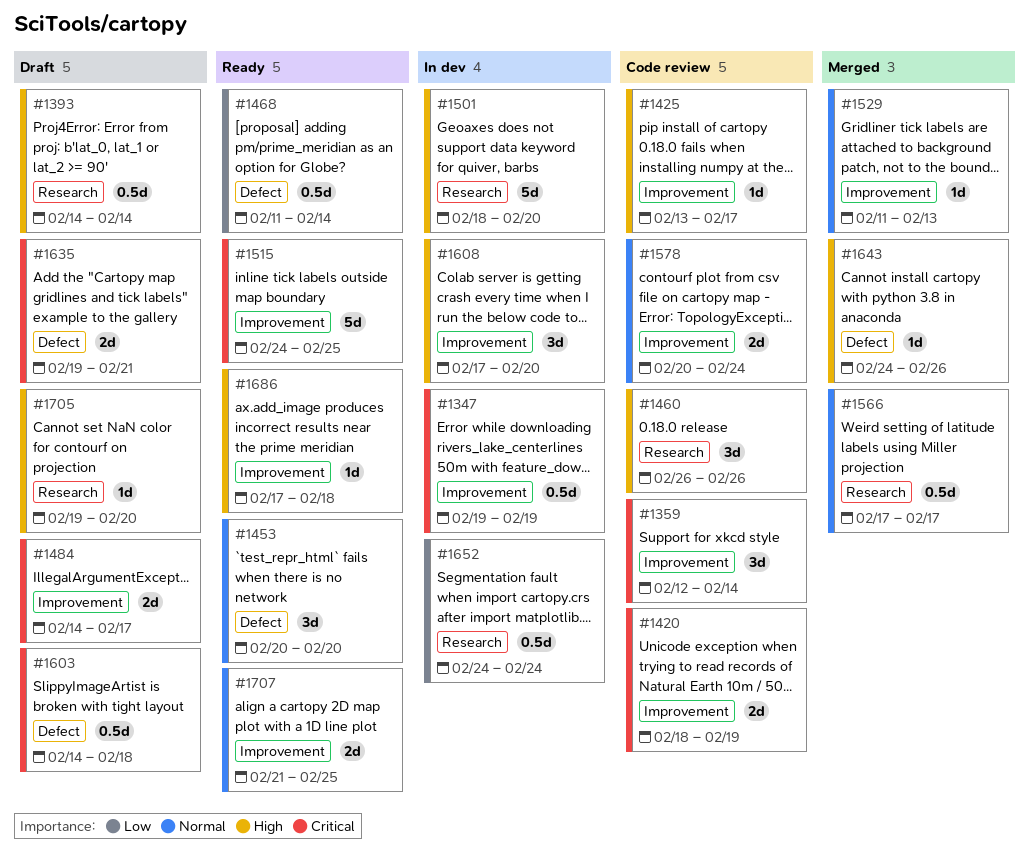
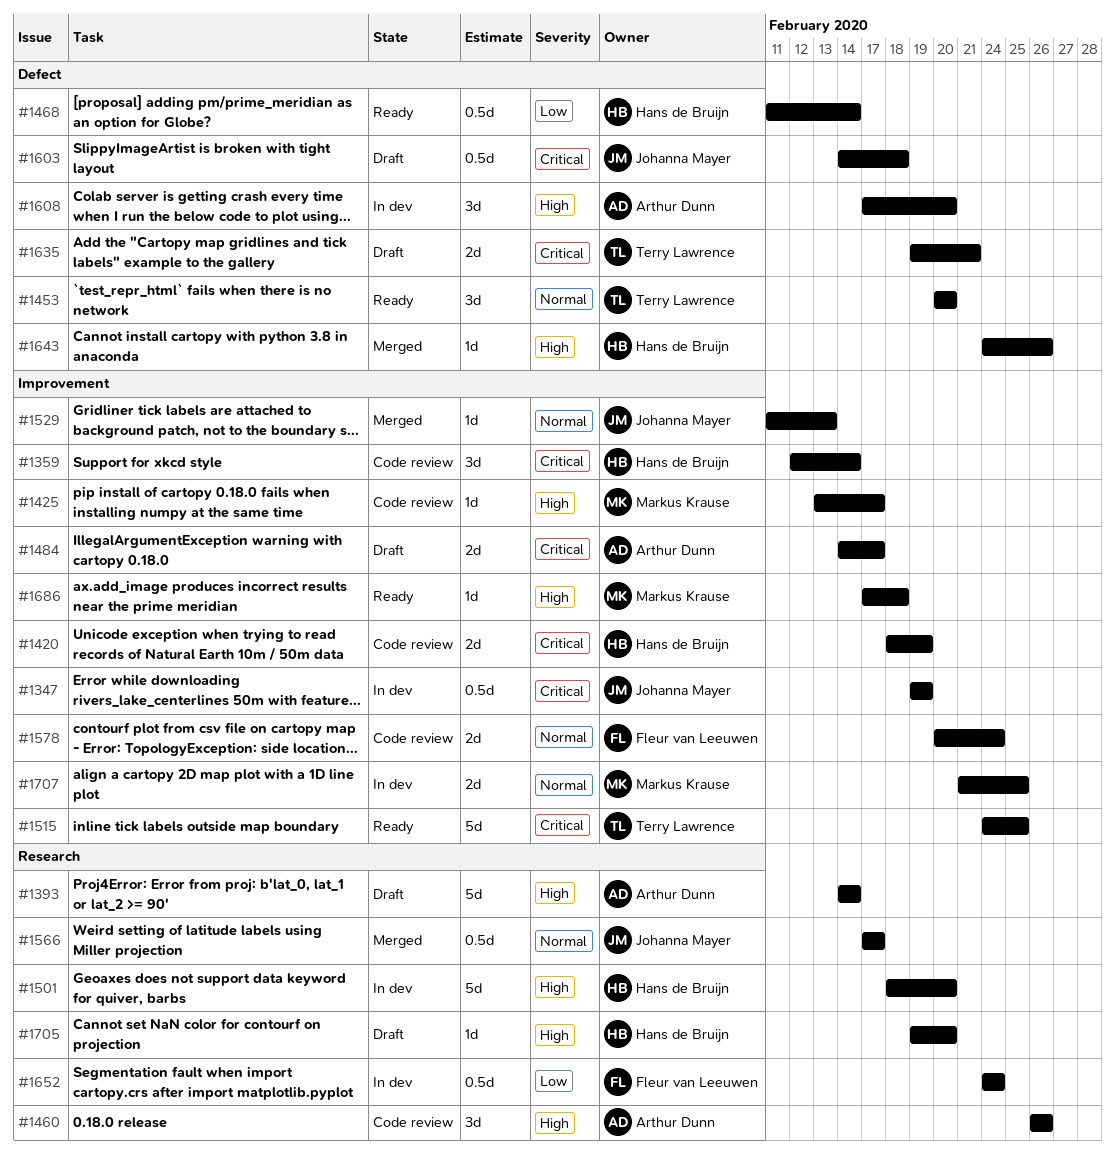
#1393, estimate: 0.5d -> 5d
#1608, label: Improvement -> Defect
#1707, status: Ready -> In dev

